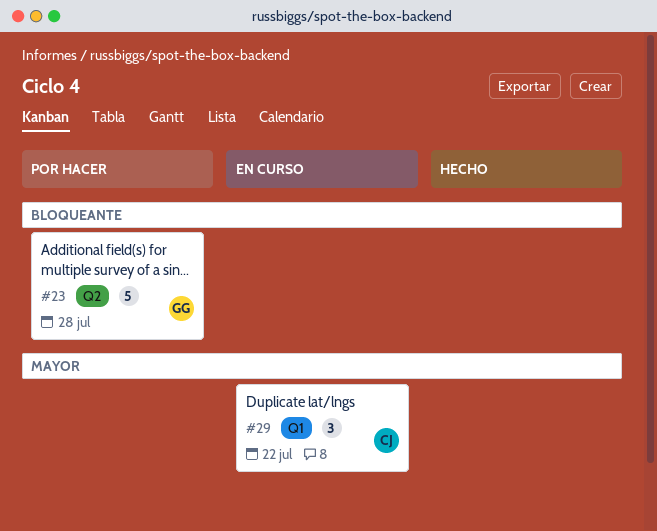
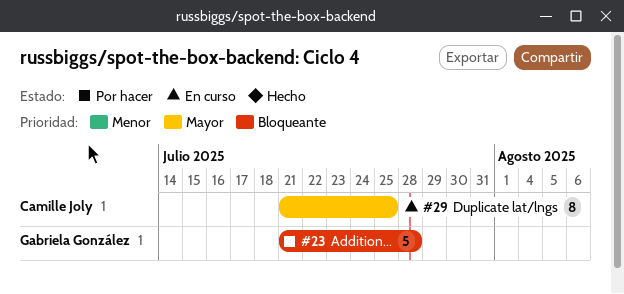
#29, estimate: 3 -> 8
#29, due: Jul 22 -> Jul 25

